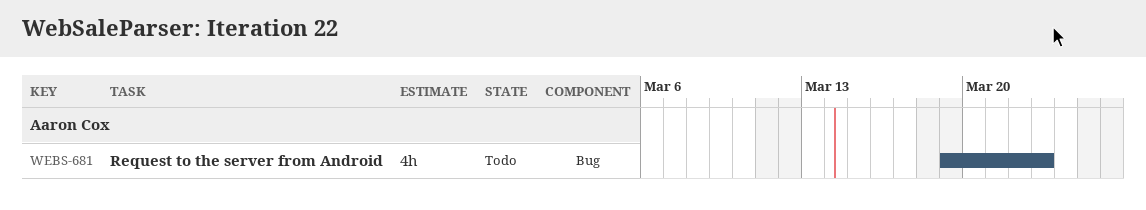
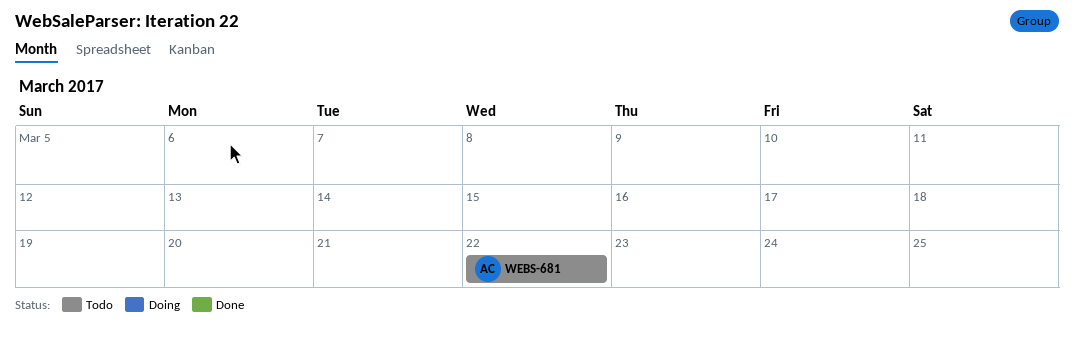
WEBS-681, start: Mar 19 -> Mar 22
WEBS-681, due: Mar 23 -> Mar 22

